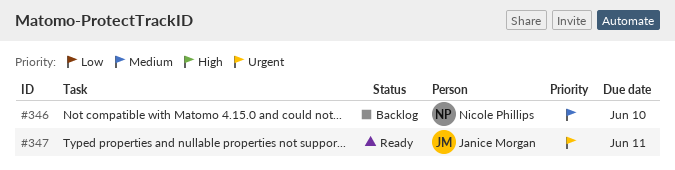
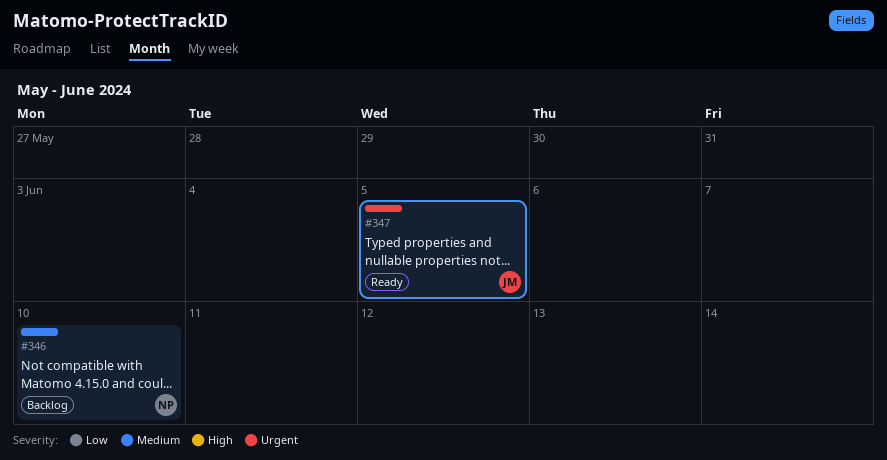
#347, due: Jun 11 -> Jun 5

